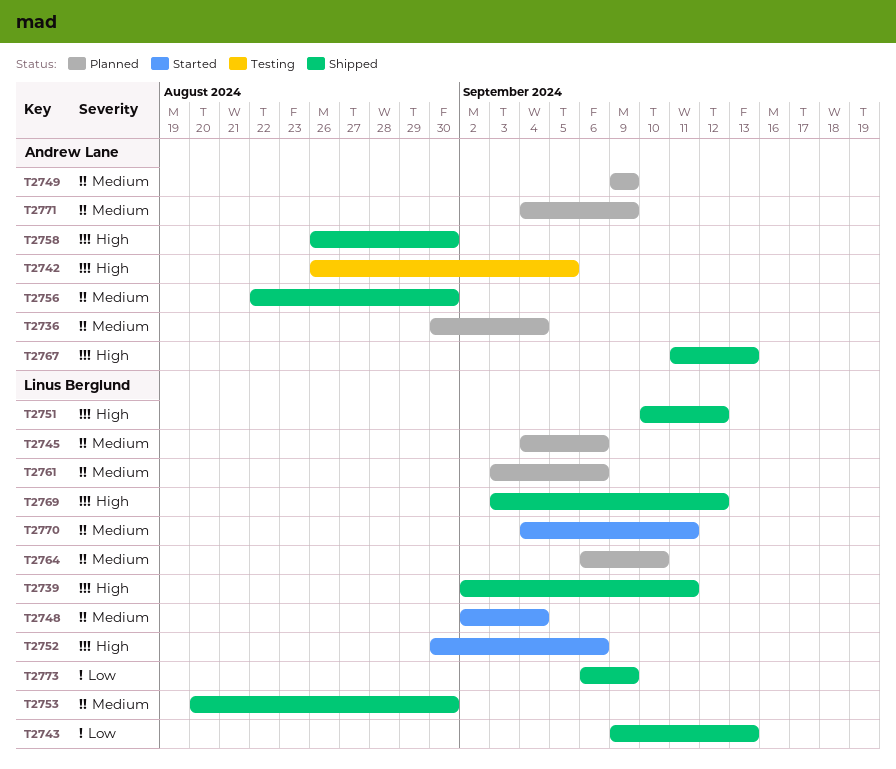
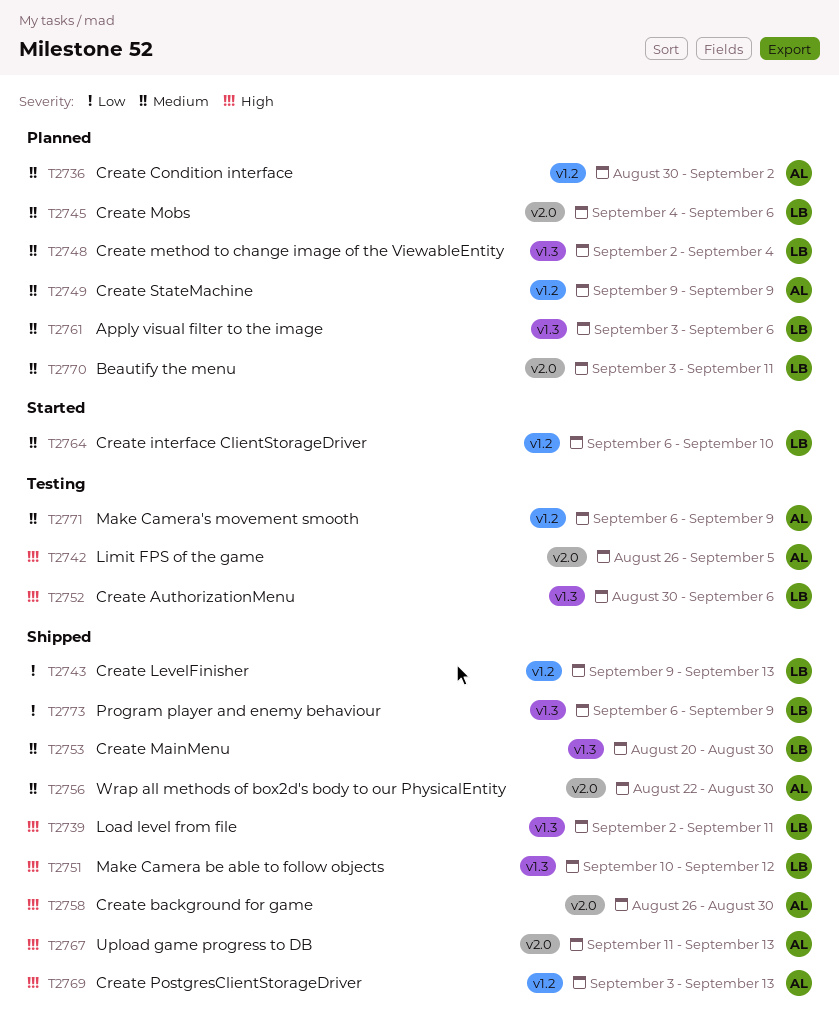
T2736, due: Sep 4 -> Sep 2
T2748, status: Started -> Planned
T2752, status: Started -> Testing
T2764, status: Planned -> Started
T2769, owner: Linus Berglund -> Andrew Lane
T2769, due: Sep 12 -> Sep 13
T2770, status: Started -> Planned
T2770, start: Sep 4 -> Sep 3
T2771, status: Planned -> Testing
T2771, start: Sep 4 -> Sep 6

